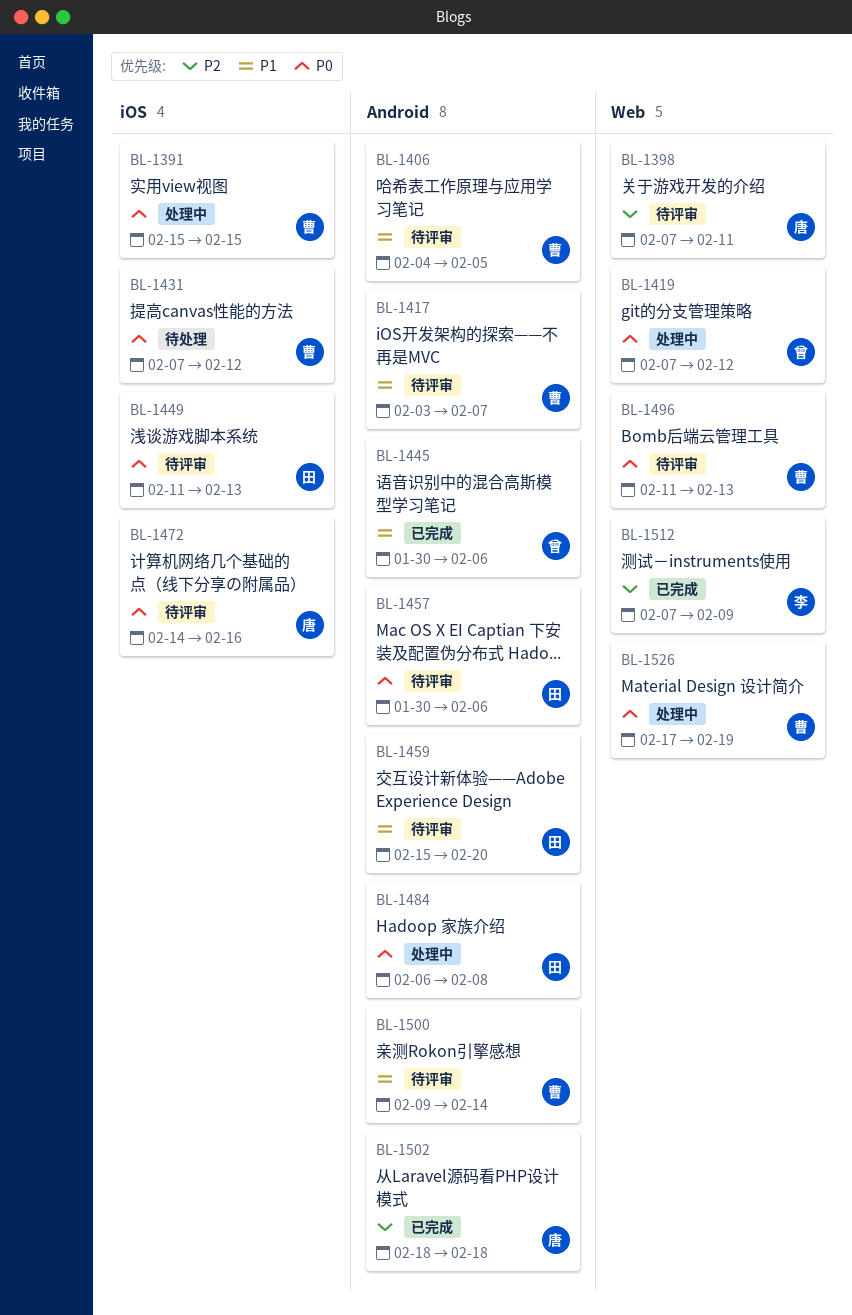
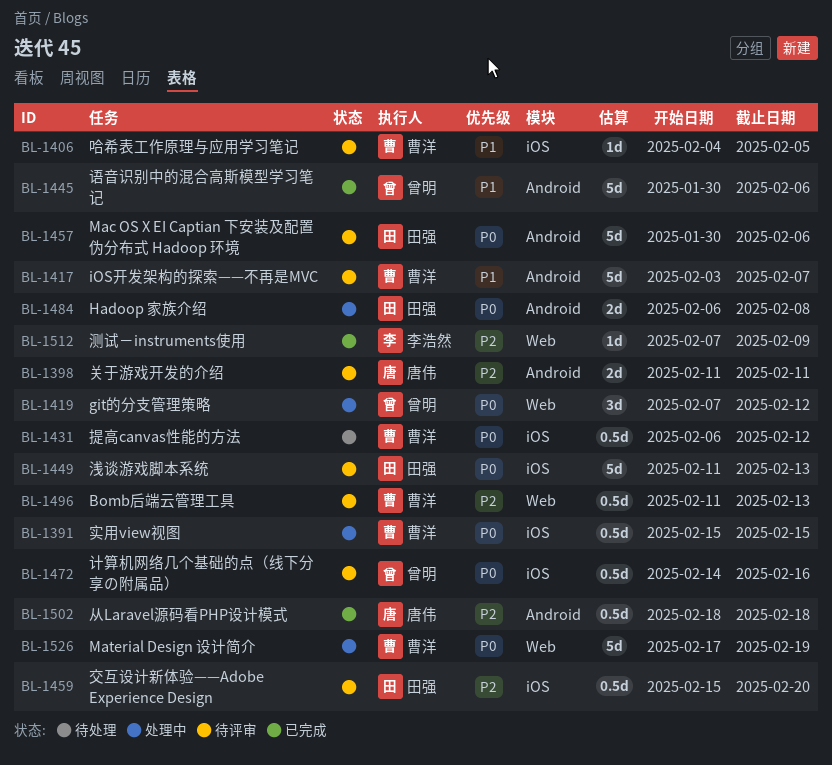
BL-1398, label: Web -> Android
BL-1398, start: Feb 7 -> Feb 11
BL-1406, label: Android -> iOS
BL-1431, start: Feb 7 -> Feb 6
BL-1459, priority: P1 -> P2
BL-1459, label: Android -> iOS
BL-1472, owner: 唐伟 -> 曾明
BL-1496, priority: P0 -> P2
BL-1500: present -> none

